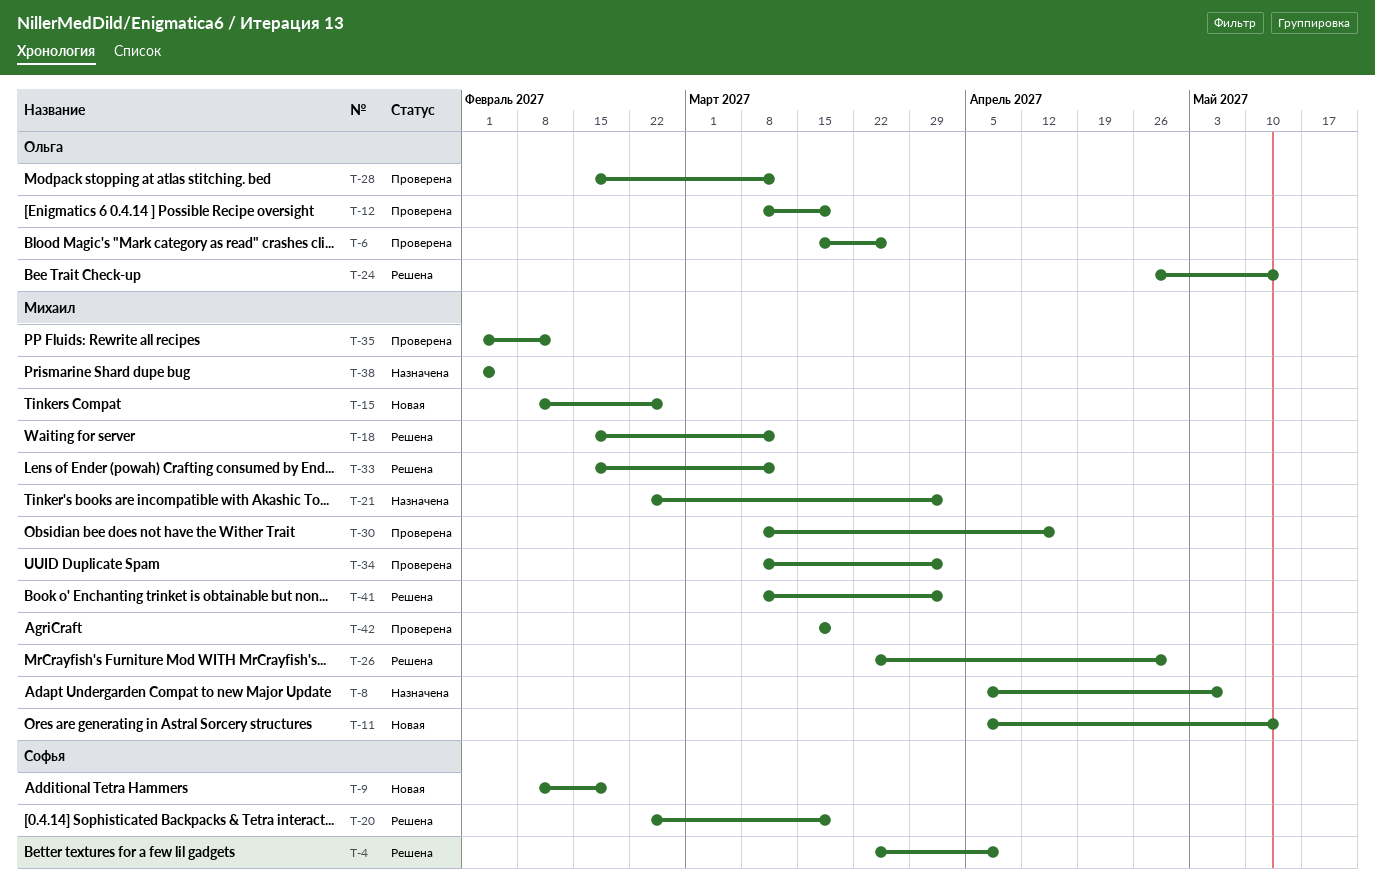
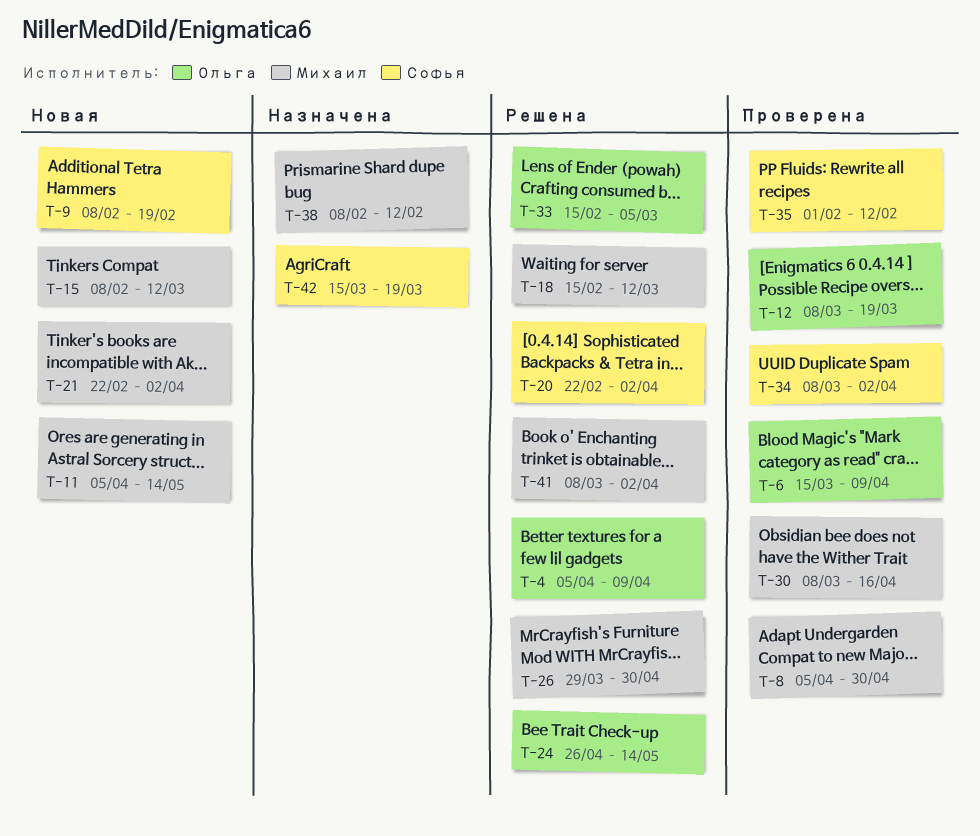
T-4, owner: Софья -> Ольга
T-4, start: Mar 22 -> Apr 5
T-6, due: Mar 26 -> Apr 9
T-8, status: Назначена -> Проверена
T-8, due: May 7 -> Apr 30
T-15, due: Feb 26 -> Mar 12
T-20, due: Mar 19 -> Apr 2
T-21, status: Назначена -> Новая
T-26, start: Mar 22 -> Mar 29
T-28: present -> none
T-33, owner: Михаил -> Ольга
T-33, due: Mar 12 -> Mar 5
T-34, owner: Михаил -> Софья
T-35, owner: Михаил -> Софья
T-38, start: Feb 1 -> Feb 8
T-38, due: Feb 5 -> Feb 12
T-42, status: Проверена -> Назначена
T-42, owner: Михаил -> Софья

